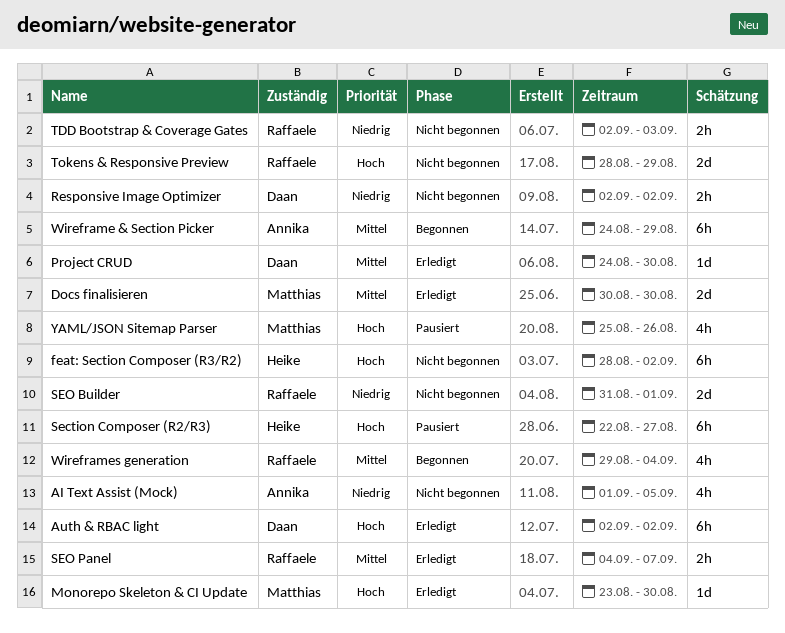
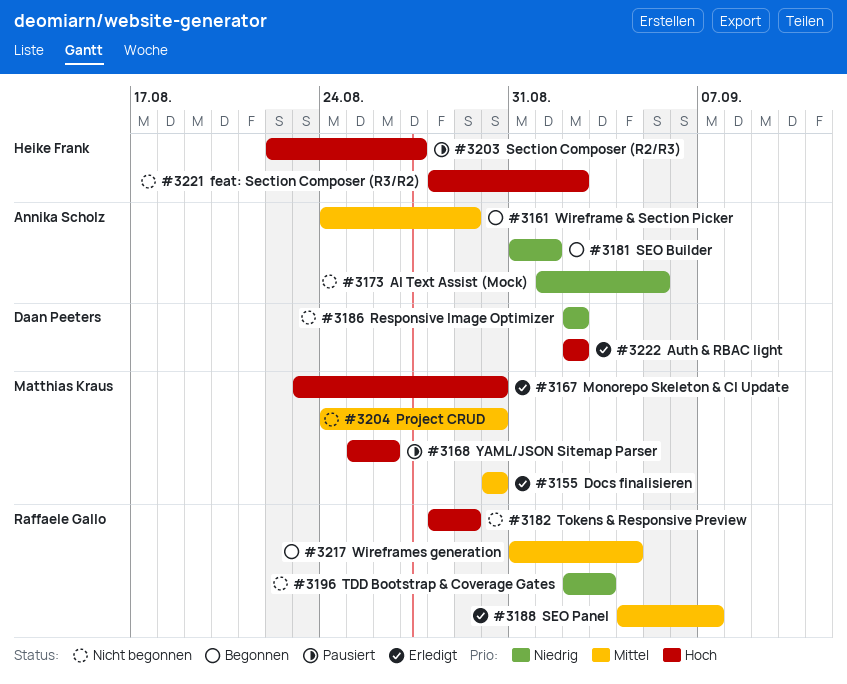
Project CRUD, status: Erledigt -> Nicht begonnen
Project CRUD, owner: Daan Peeters -> Matthias Kraus
SEO Builder, status: Nicht begonnen -> Begonnen
SEO Builder, owner: Raffaele Gallo -> Annika Scholz
Wireframes generation, start: Aug 29 -> Aug 31

